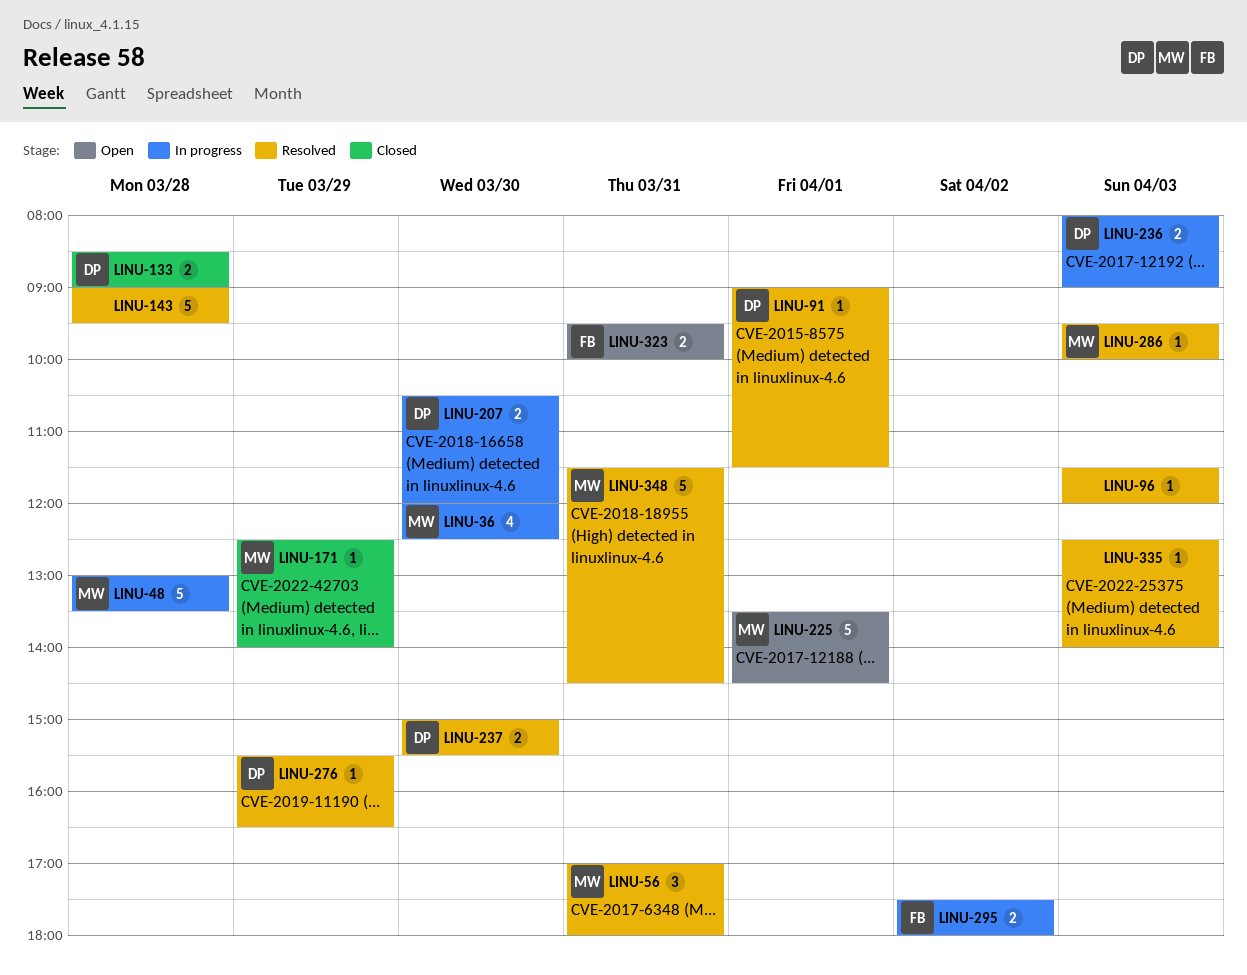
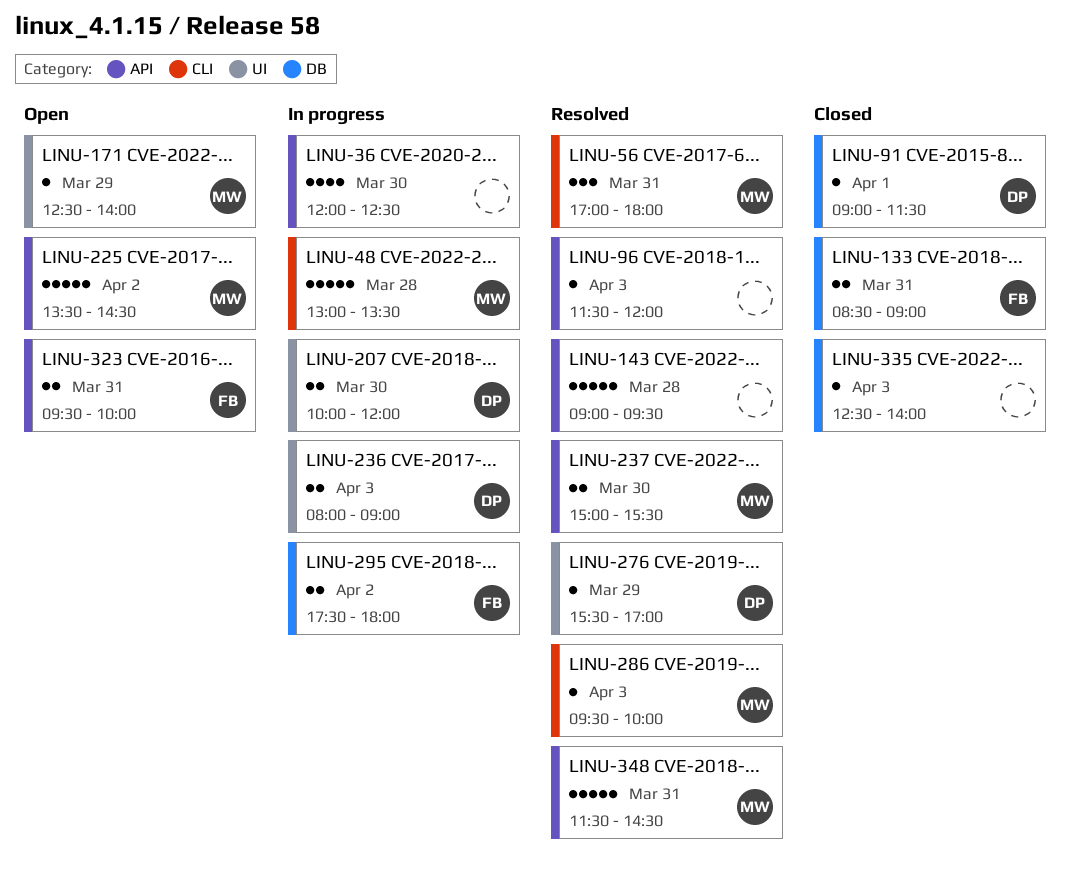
LINU-36, owner: MW -> none
LINU-91, status: Resolved -> Closed
LINU-133, owner: DP -> FB
LINU-133, day: Mar 28 -> Mar 31
LINU-171, status: Closed -> Open
LINU-207, begins: 10:30 -> 10:00
LINU-225, day: Apr 1 -> Apr 2
LINU-237, owner: DP -> MW
LINU-276, ends: 16:30 -> 17:00
LINU-335, status: Resolved -> Closed

